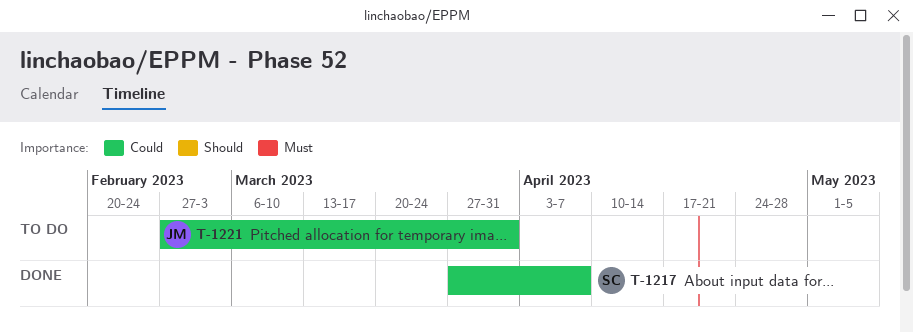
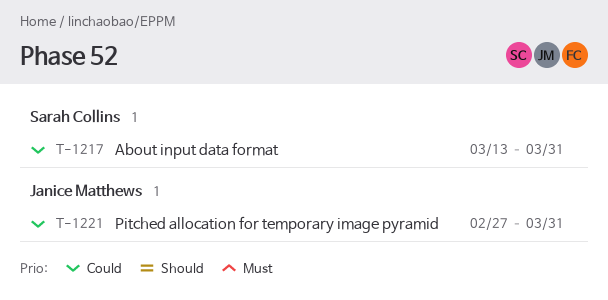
T-1217, start: Mar 27 -> Mar 13
T-1217, due: Apr 7 -> Mar 31

